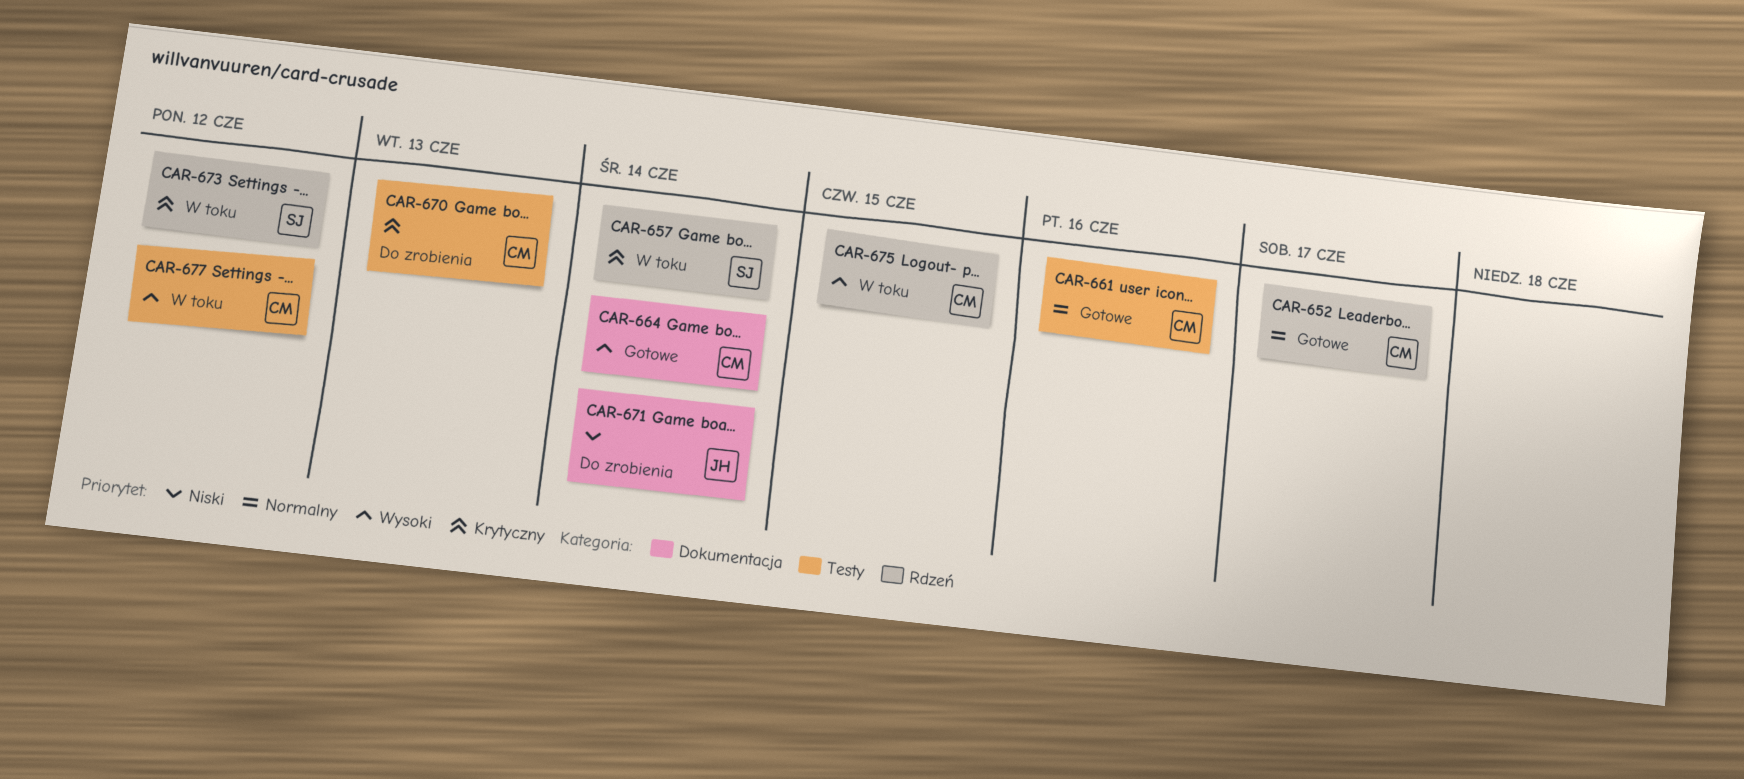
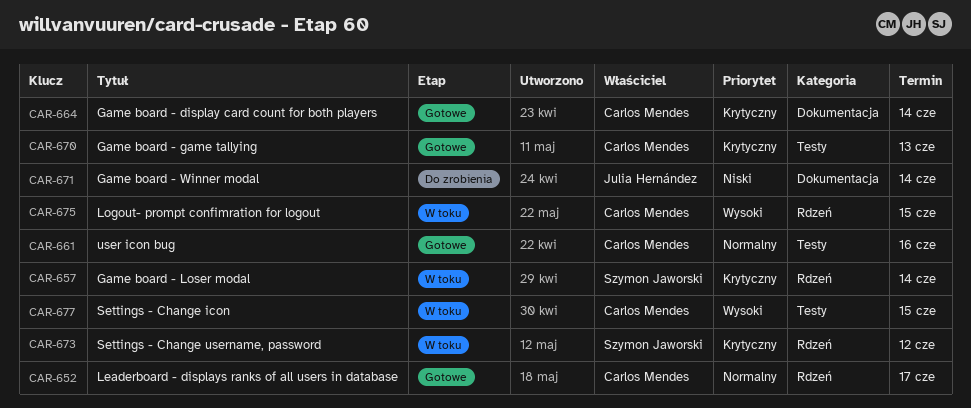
CAR-664, priority: Wysoki -> Krytyczny
CAR-670, status: Do zrobienia -> Gotowe
CAR-677, due: Jun 12 -> Jun 15

